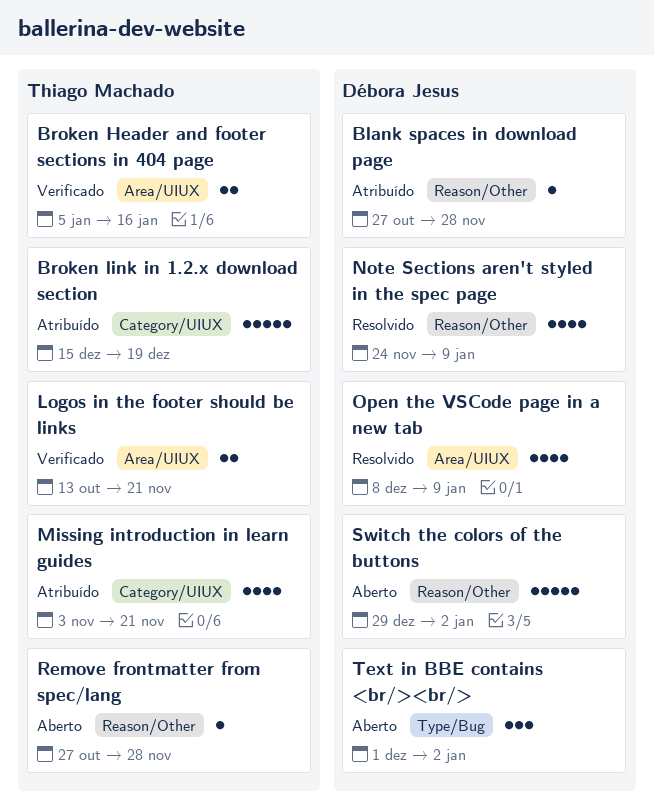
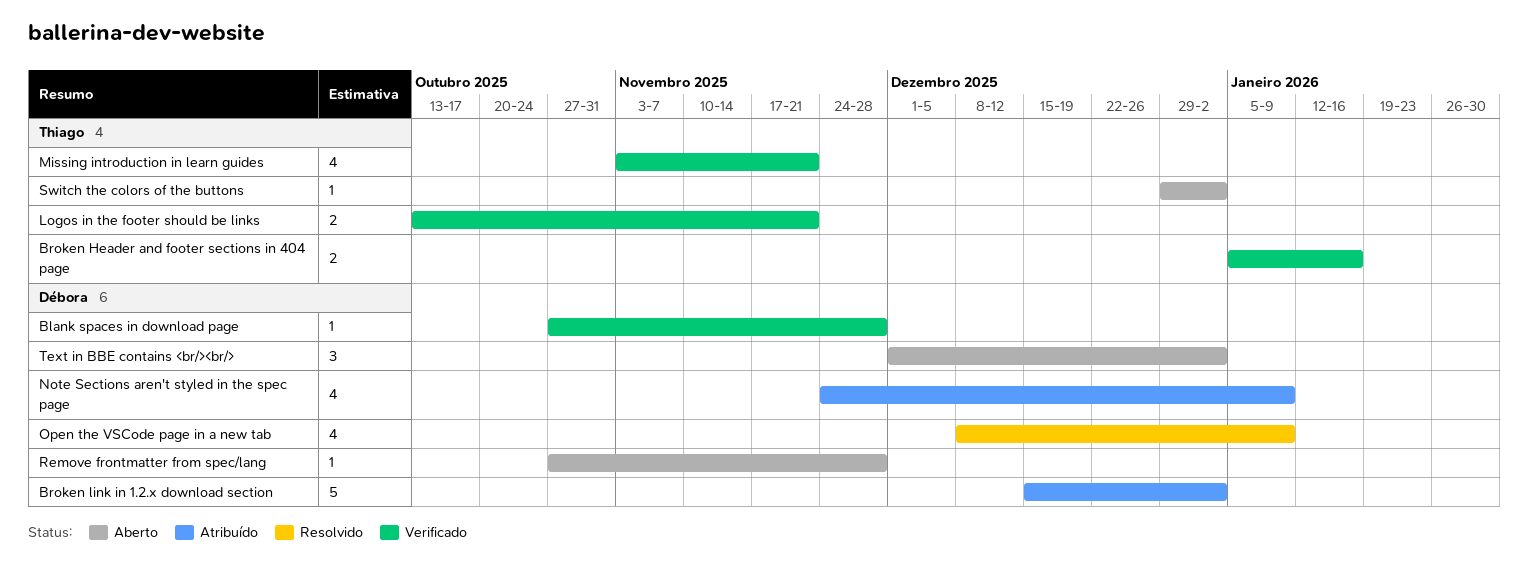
Blank spaces in download page, status: Atribuído -> Verificado
Broken link in 1.2.x download section, owner: Thiago Machado -> Débora Jesus
Broken link in 1.2.x download section, due: Dec 19 -> Jan 2
Missing introduction in learn guides, status: Atribuído -> Verificado
Note Sections aren't styled in the spec page, status: Resolvido -> Atribuído
Remove frontmatter from spec/lang, owner: Thiago Machado -> Débora Jesus
Switch the colors of the buttons, owner: Débora Jesus -> Thiago Machado
Switch the colors of the buttons, estimate: 5 -> 1

